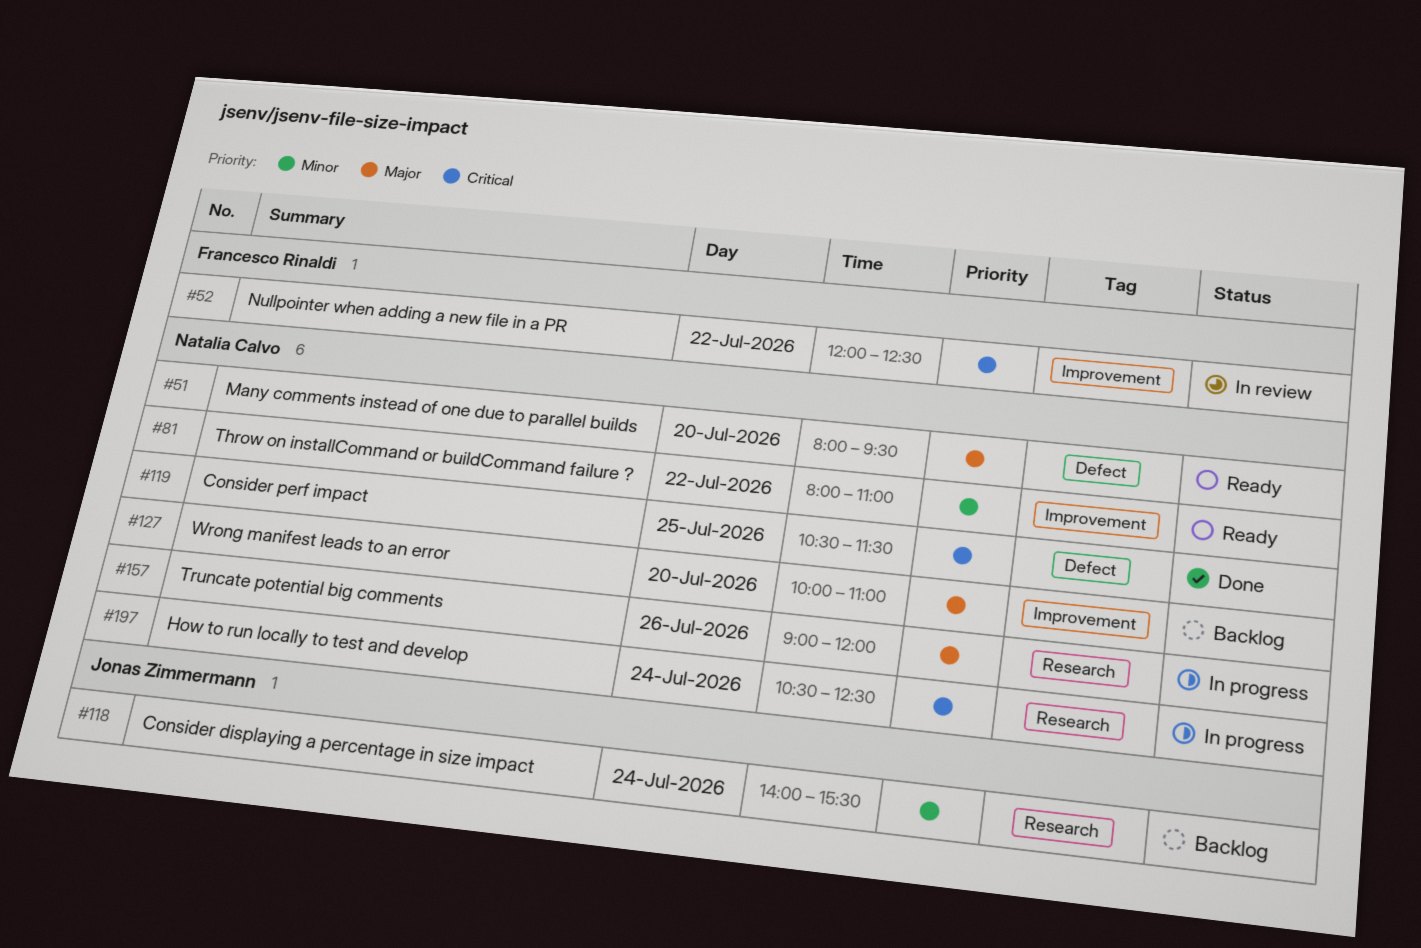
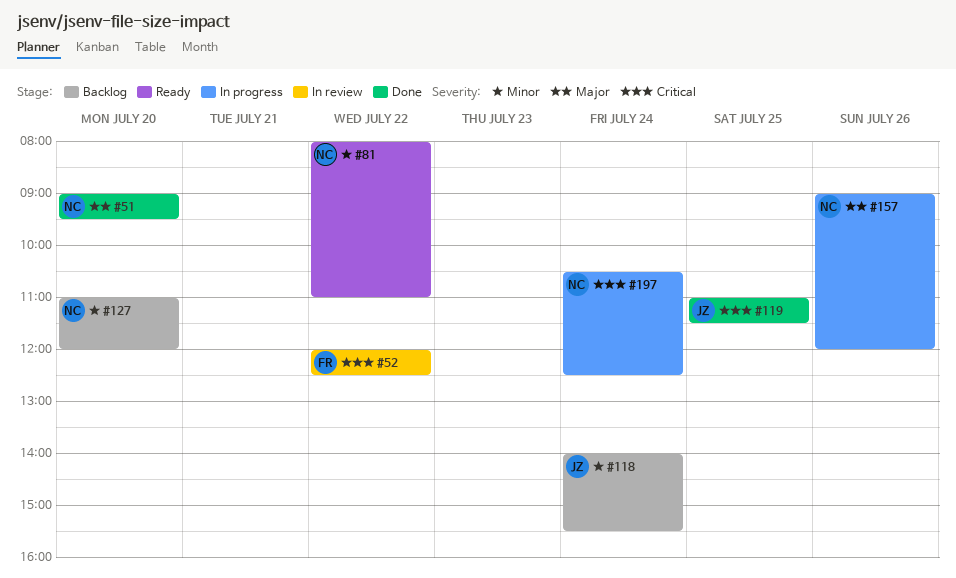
#51, status: Ready -> Done
#51, begins: 08:00 -> 09:00
#119, owner: Natalia Calvo -> Jonas Zimmermann
#119, begins: 10:30 -> 11:00
#127, priority: Major -> Minor
#127, begins: 10:00 -> 11:00
#127, ends: 11:00 -> 12:00

